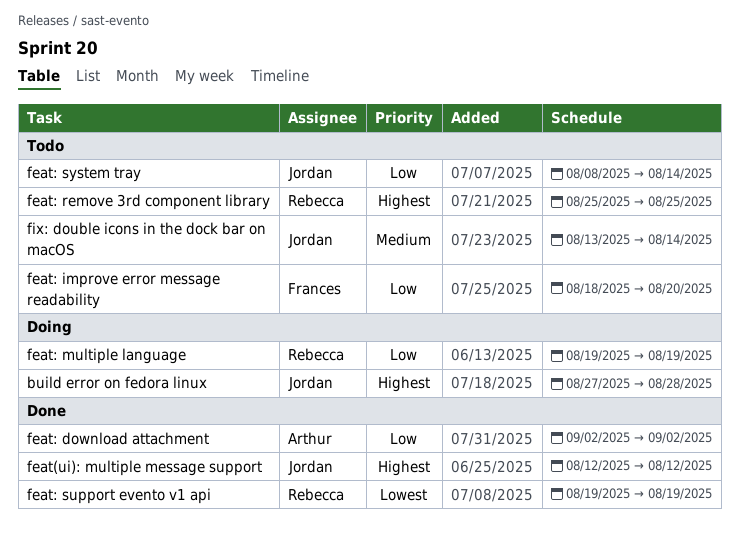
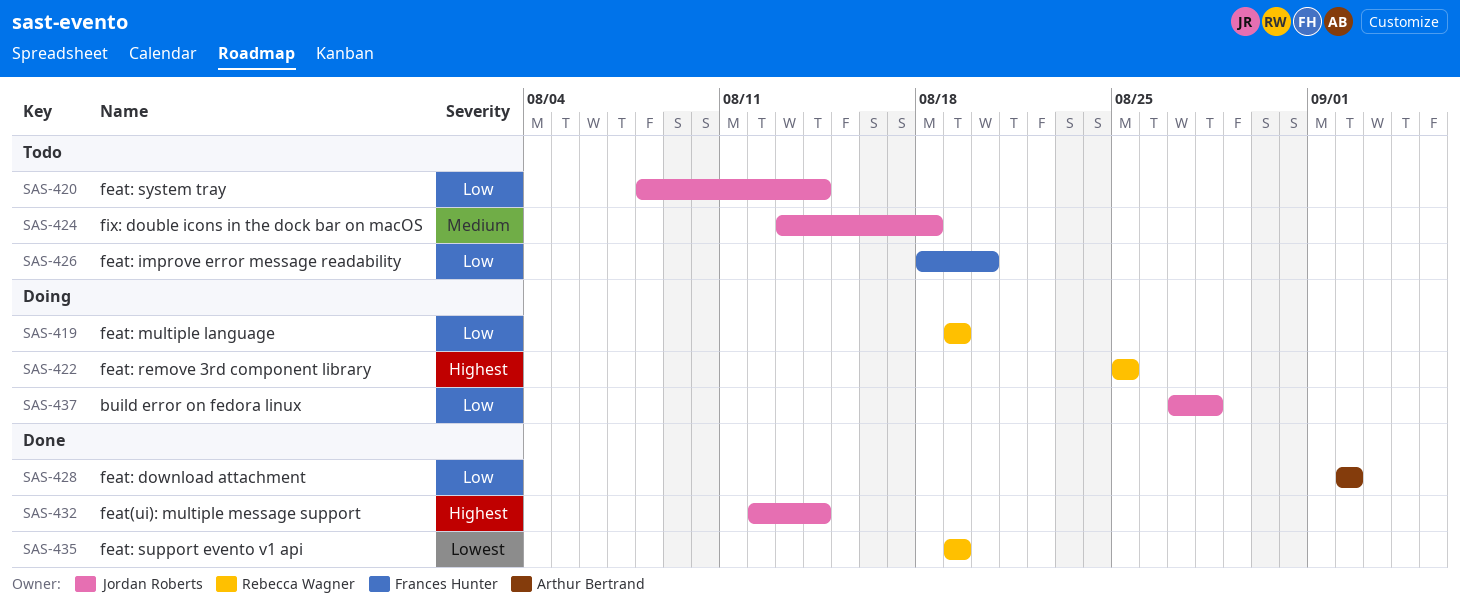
build error on fedora linux, priority: Highest -> Low
feat(ui): multiple message support, due: Aug 12 -> Aug 14
feat: remove 3rd component library, status: Todo -> Doing
fix: double icons in the dock bar on macOS, due: Aug 14 -> Aug 18

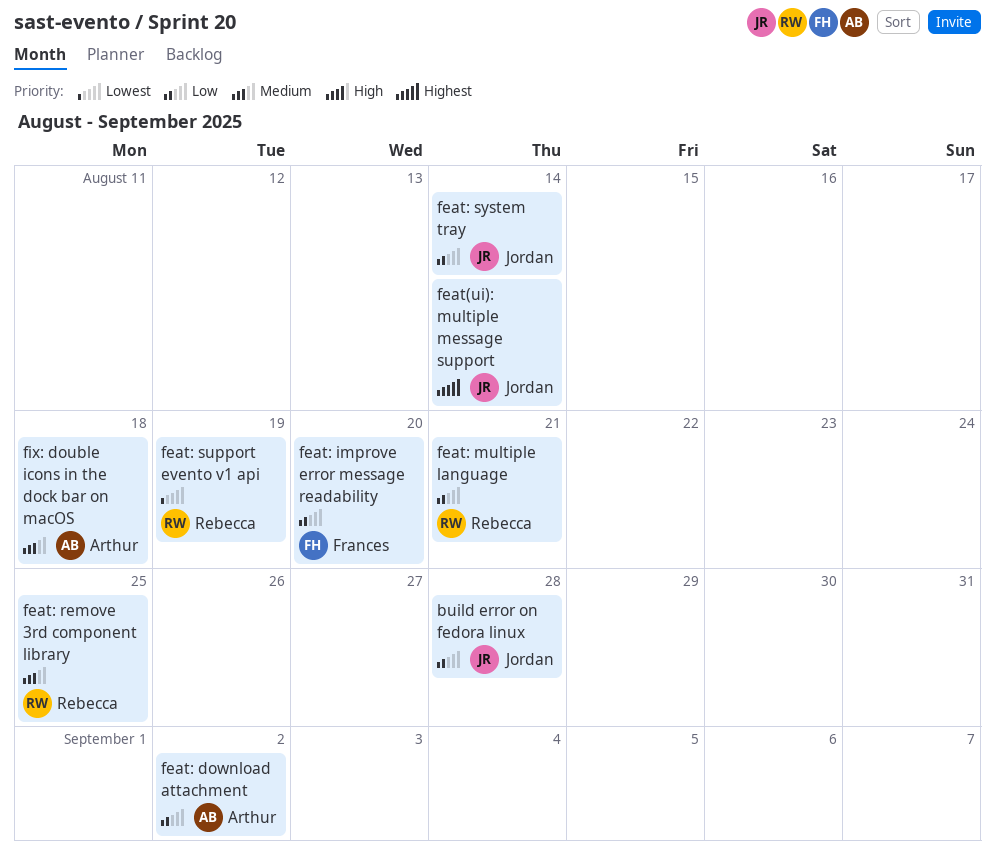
feat: multiple language, due: Aug 19 -> Aug 21
feat: remove 3rd component library, priority: Highest -> Medium
fix: double icons in the dock bar on macOS, owner: Jordan Roberts -> Arthur Bertrand

